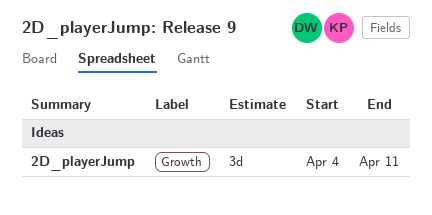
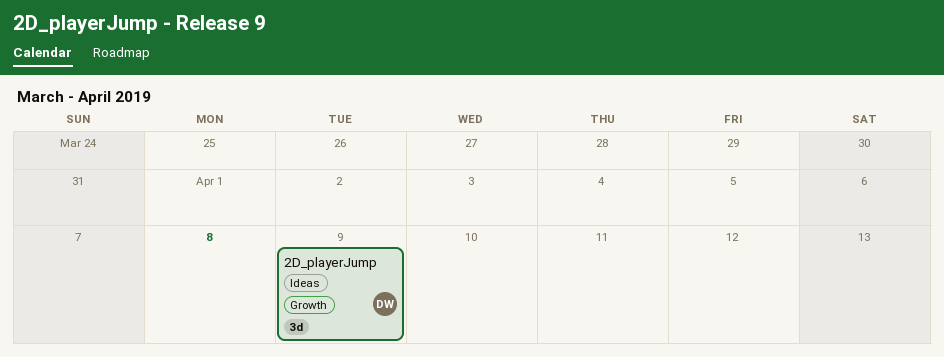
2D_playerJump, due: Apr 11 -> Apr 9

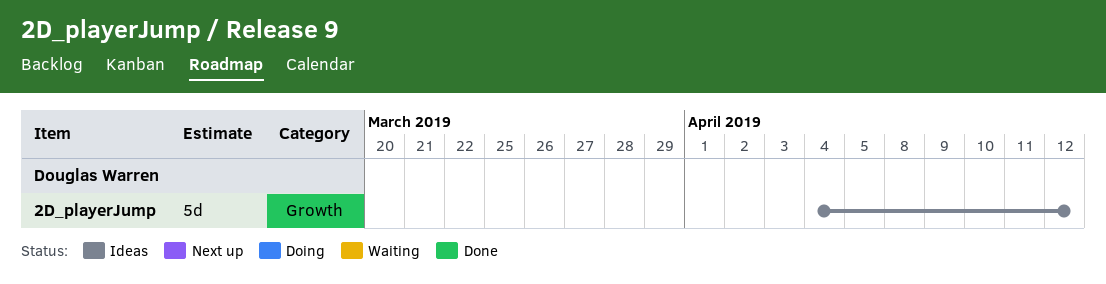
2D_playerJump, estimate: 3d -> 5d
2D_playerJump, due: Apr 9 -> Apr 12

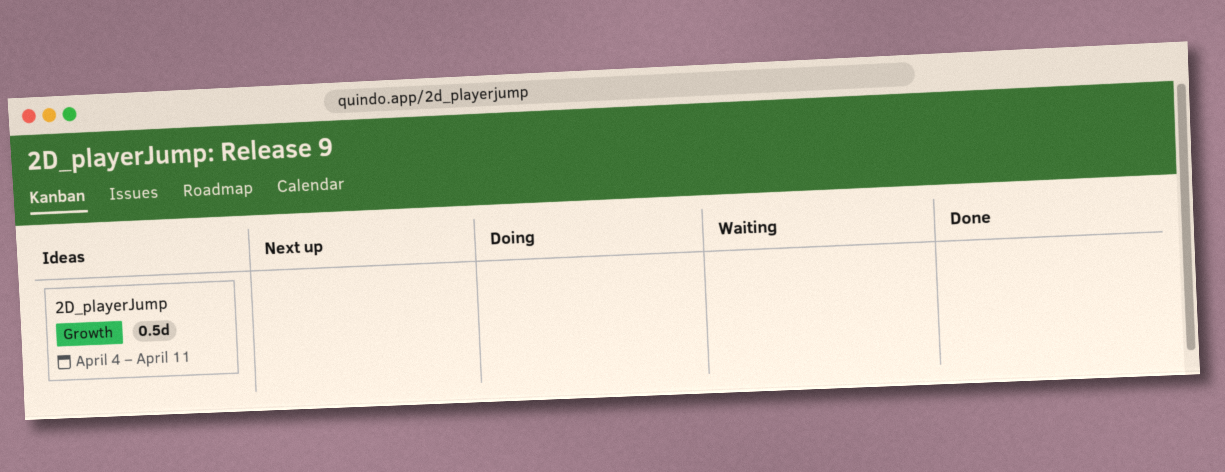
2D_playerJump, estimate: 5d -> 0.5d
2D_playerJump, due: Apr 12 -> Apr 11

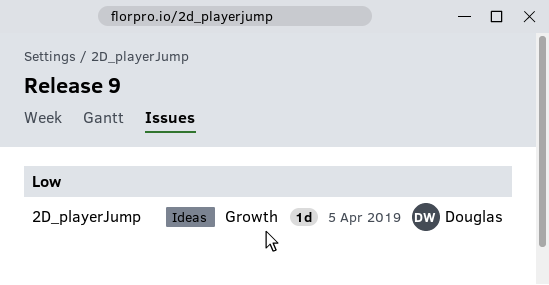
2D_playerJump, estimate: 0.5d -> 1d
2D_playerJump, due: Apr 11 -> Apr 5

